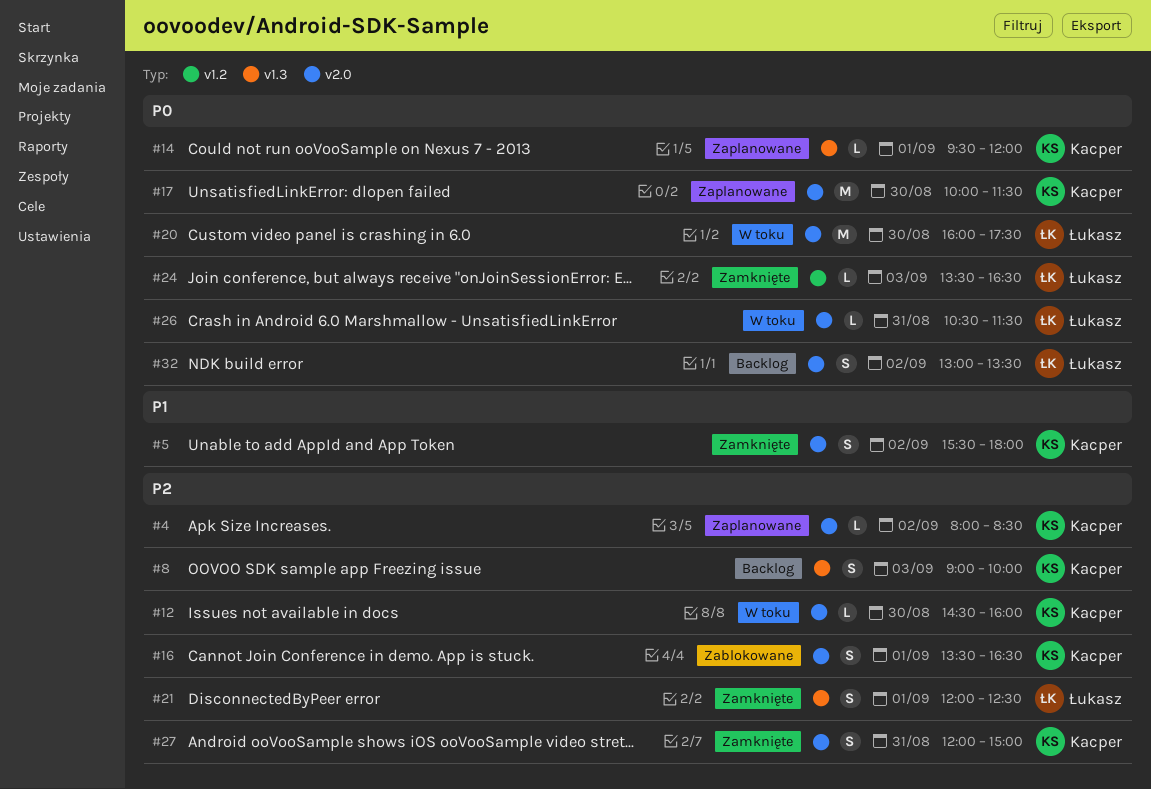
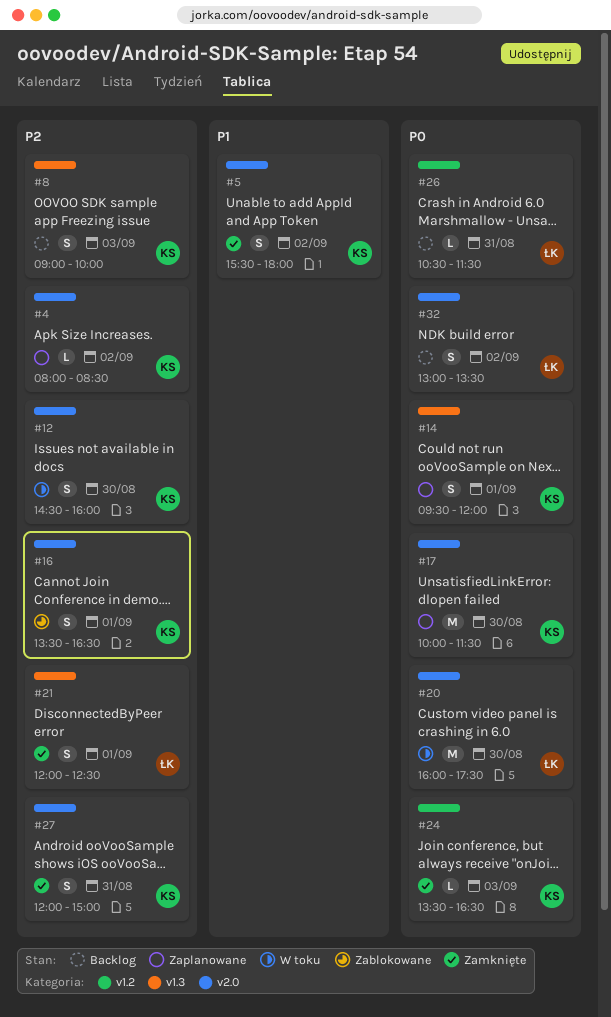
#12, estimate: L -> S
#14, estimate: L -> S
#24, owner: Łukasz -> Kacper
#26, status: W toku -> Backlog
#26, label: v2.0 -> v1.2

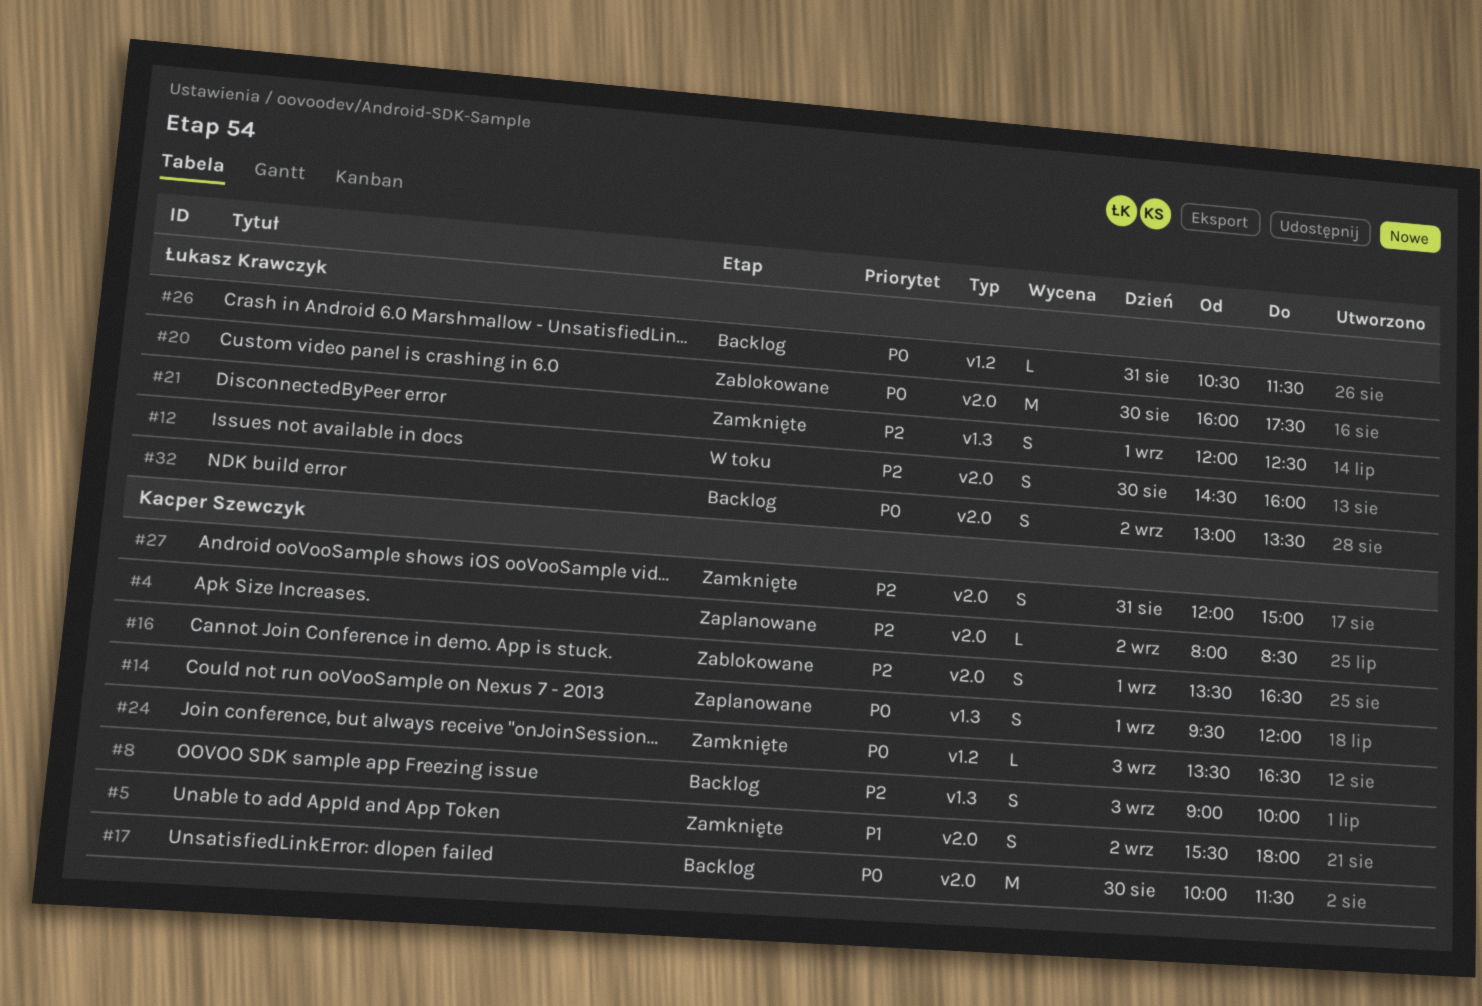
#12, owner: Kacper Szewczyk -> Łukasz Krawczyk
#17, status: Zaplanowane -> Backlog
#20, status: W toku -> Zablokowane

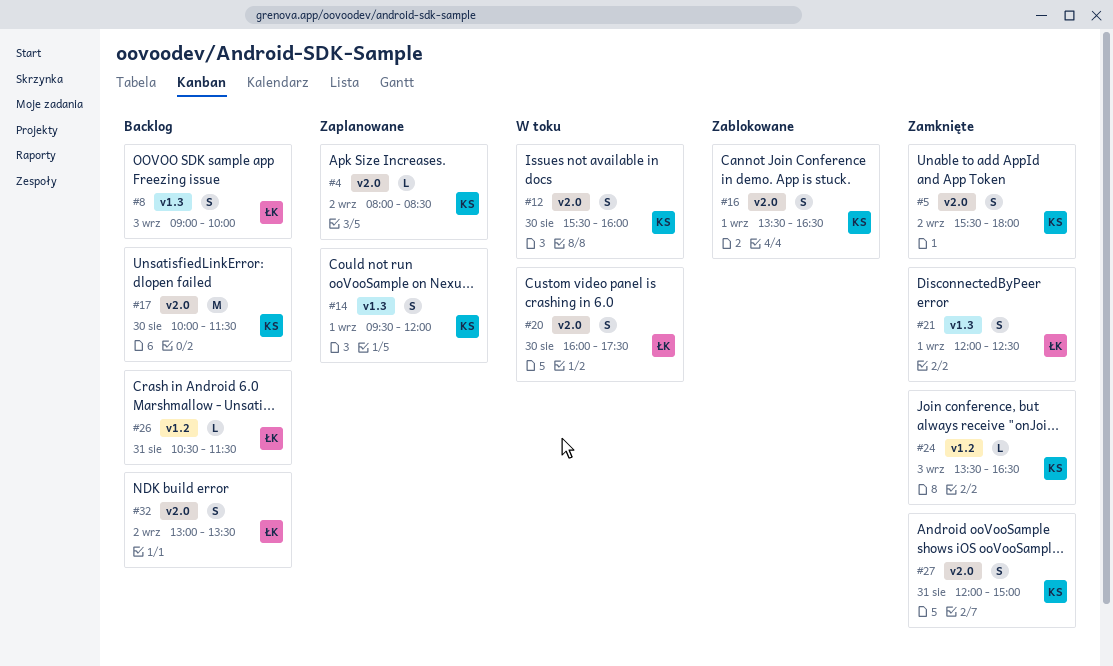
#8, owner: Kacper Szewczyk -> Łukasz Krawczyk
#12, owner: Łukasz Krawczyk -> Kacper Szewczyk
#12, begins: 14:30 -> 15:30
#20, status: Zablokowane -> W toku
#20, estimate: M -> S

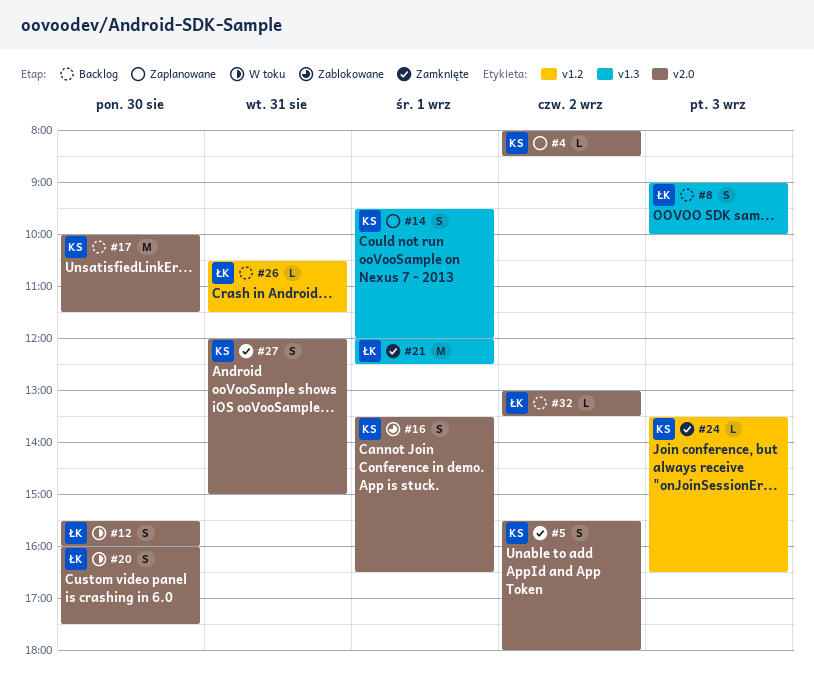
#12, owner: KS -> ŁK
#21, estimate: S -> M
#32, estimate: S -> L

